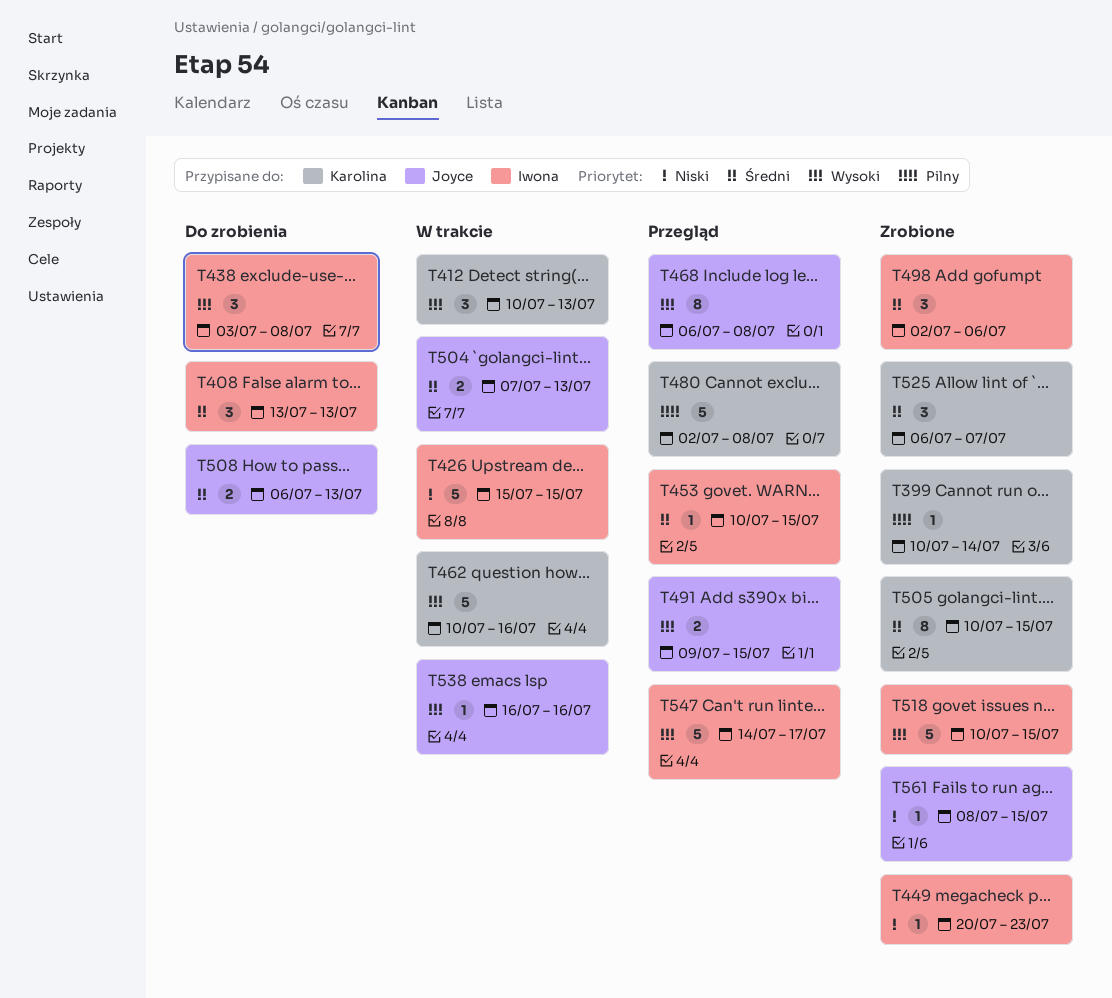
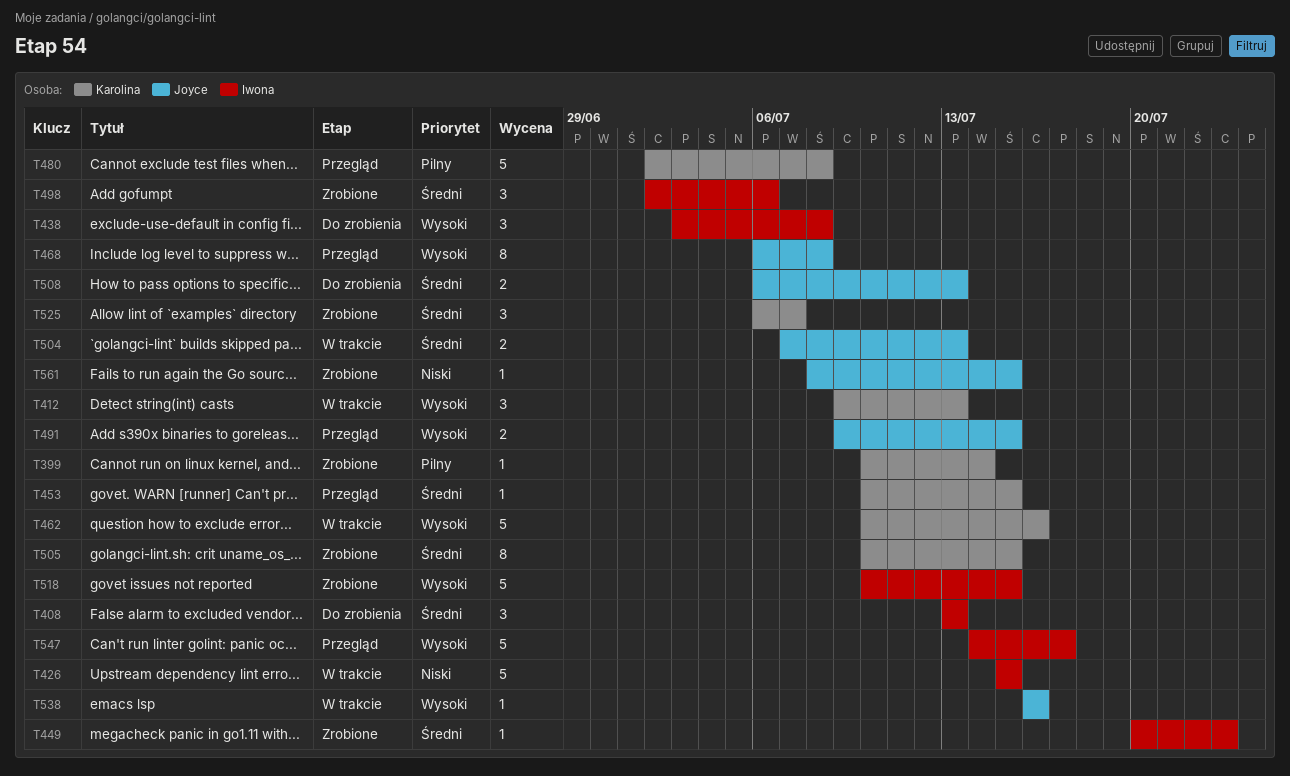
T412, start: Jul 10 -> Jul 9
T449, priority: Niski -> Średni
T453, owner: Iwona -> Karolina

